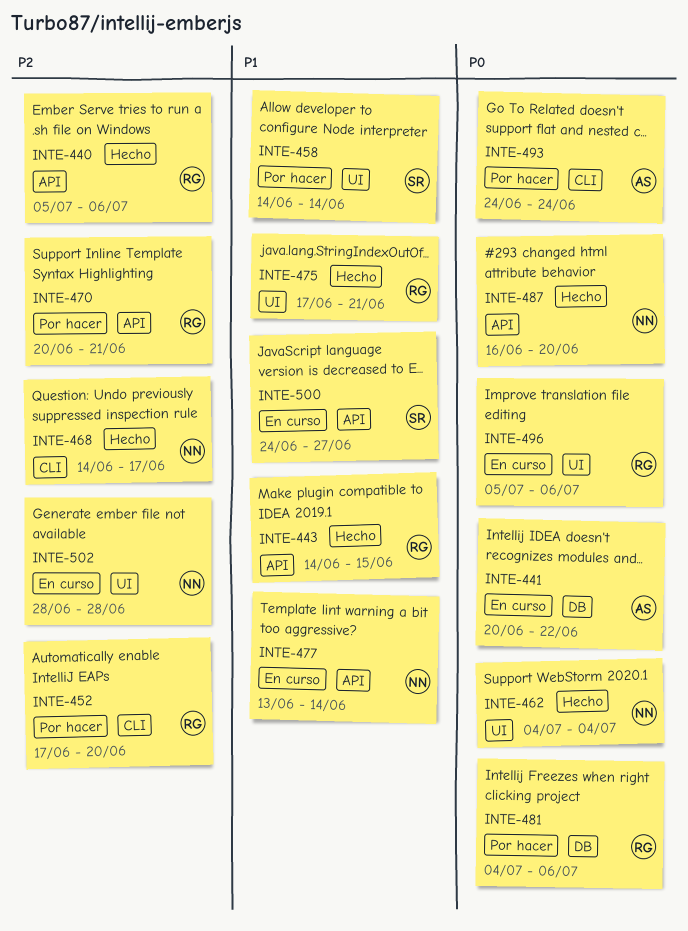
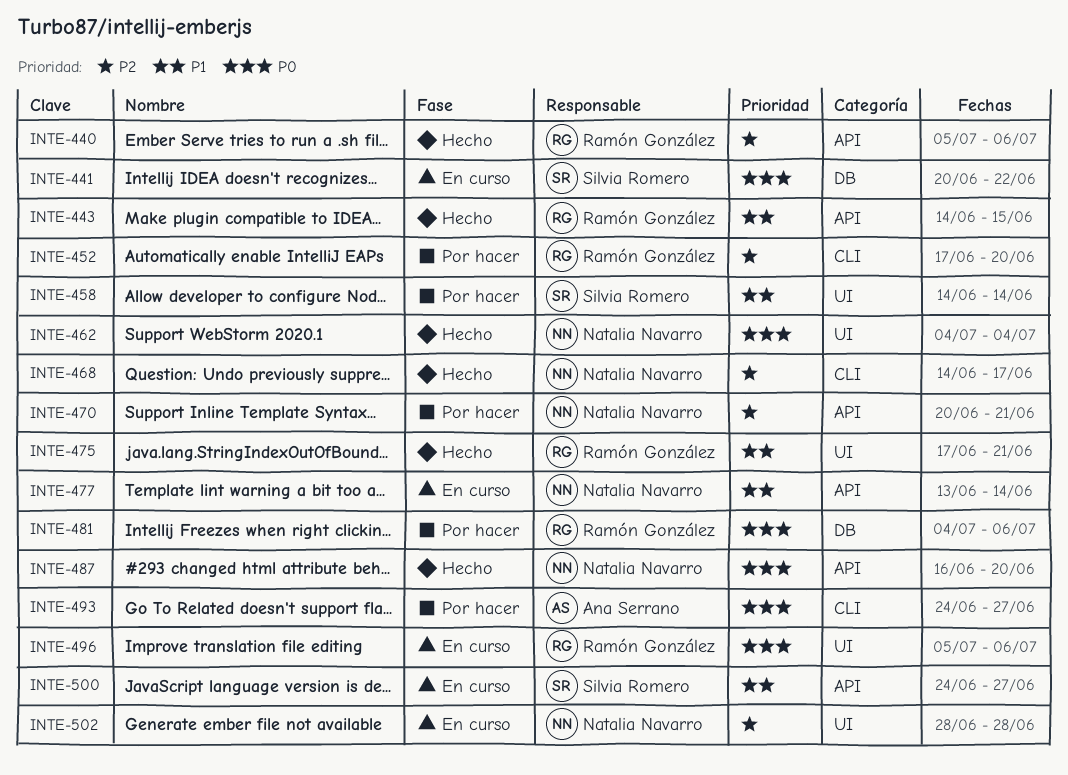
INTE-441, owner: Ana Serrano -> Silvia Romero
INTE-470, owner: Ramón González -> Natalia Navarro
INTE-493, due: Jun 24 -> Jun 27

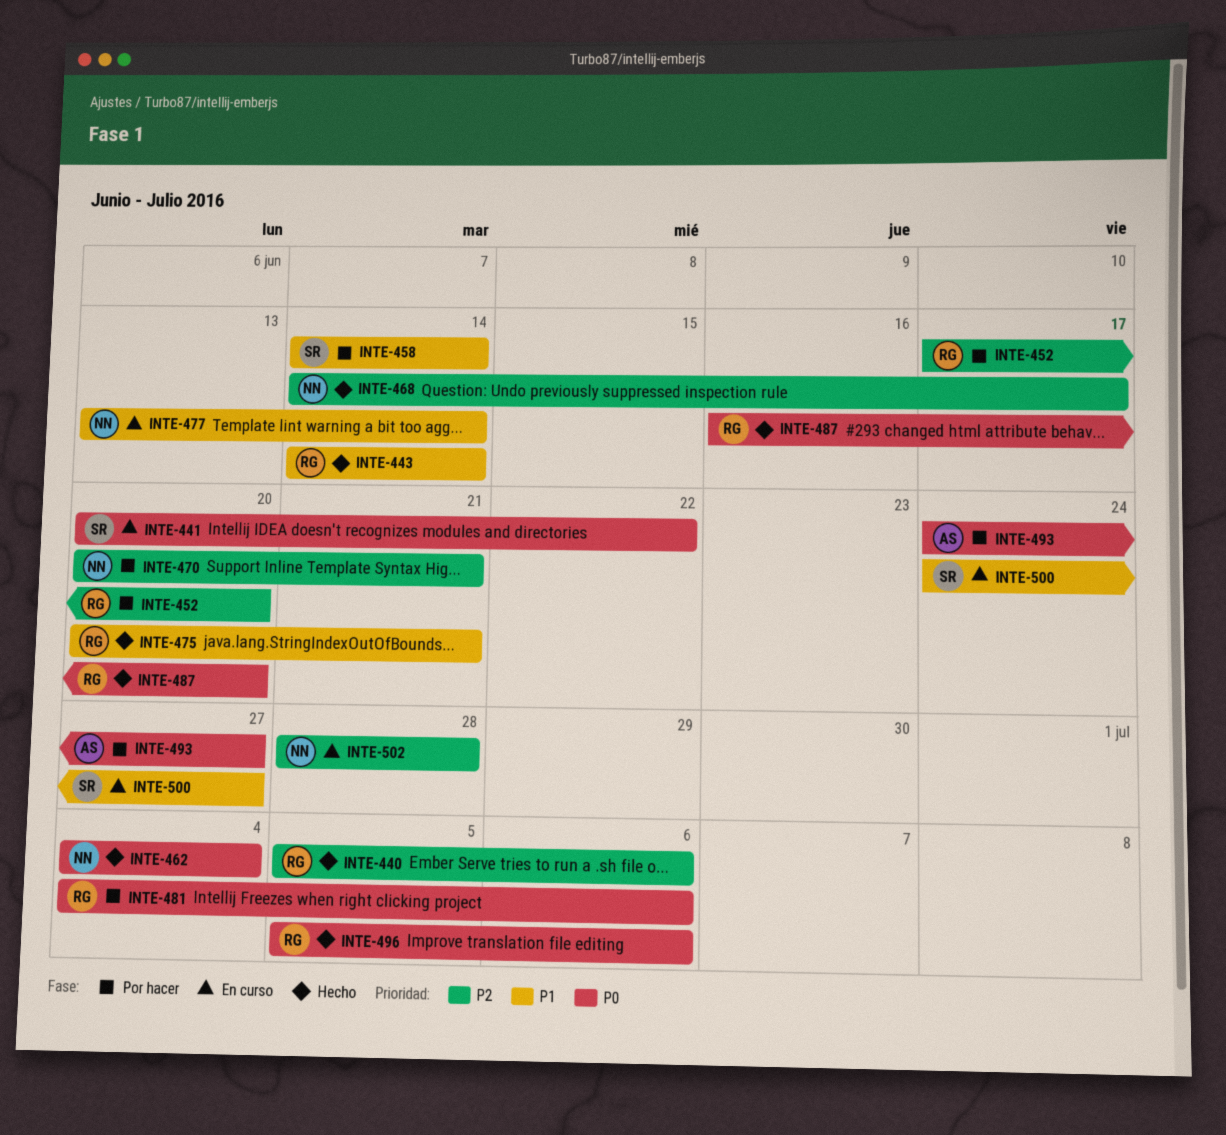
INTE-443, due: Jun 15 -> Jun 14
INTE-475, start: Jun 17 -> Jun 20
INTE-487, owner: Natalia Navarro -> Ramón González
INTE-496, status: En curso -> Hecho

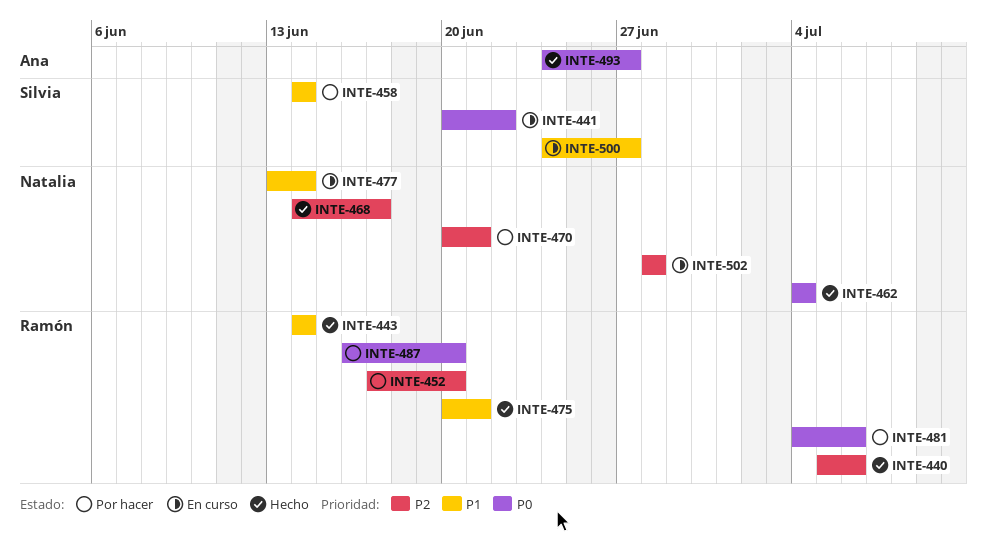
INTE-487, status: Hecho -> Por hacer
INTE-493, status: Por hacer -> Hecho
INTE-496: present -> none

